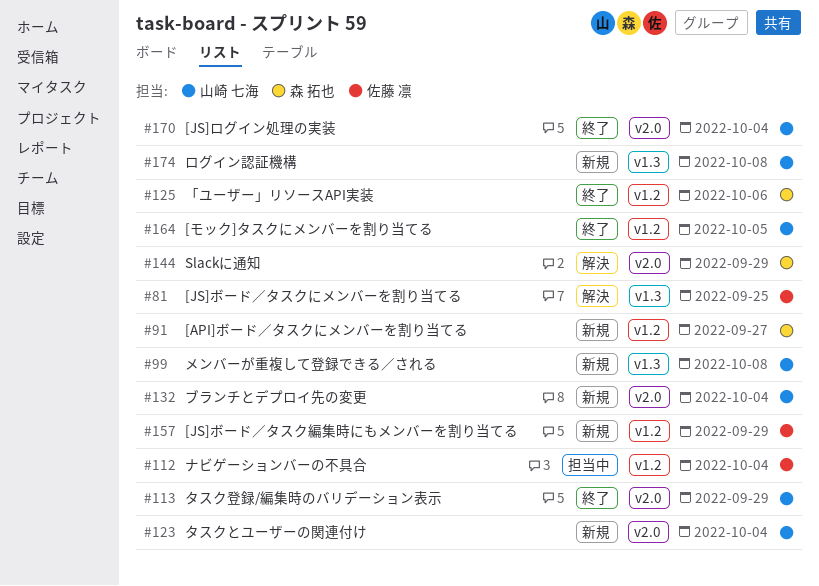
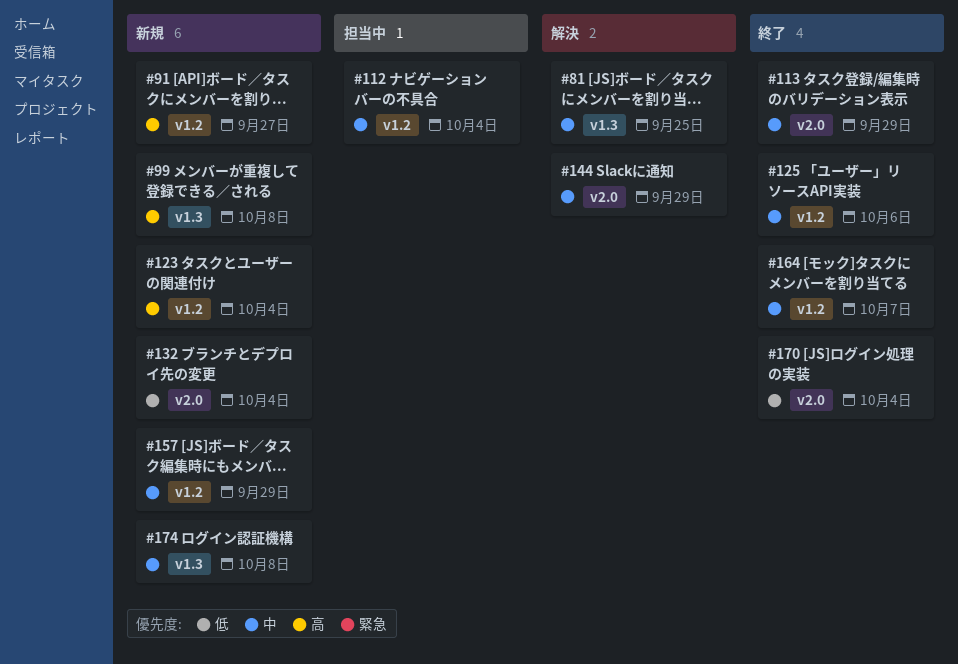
#123, label: v2.0 -> v1.2
#164, due: Oct 5 -> Oct 7

